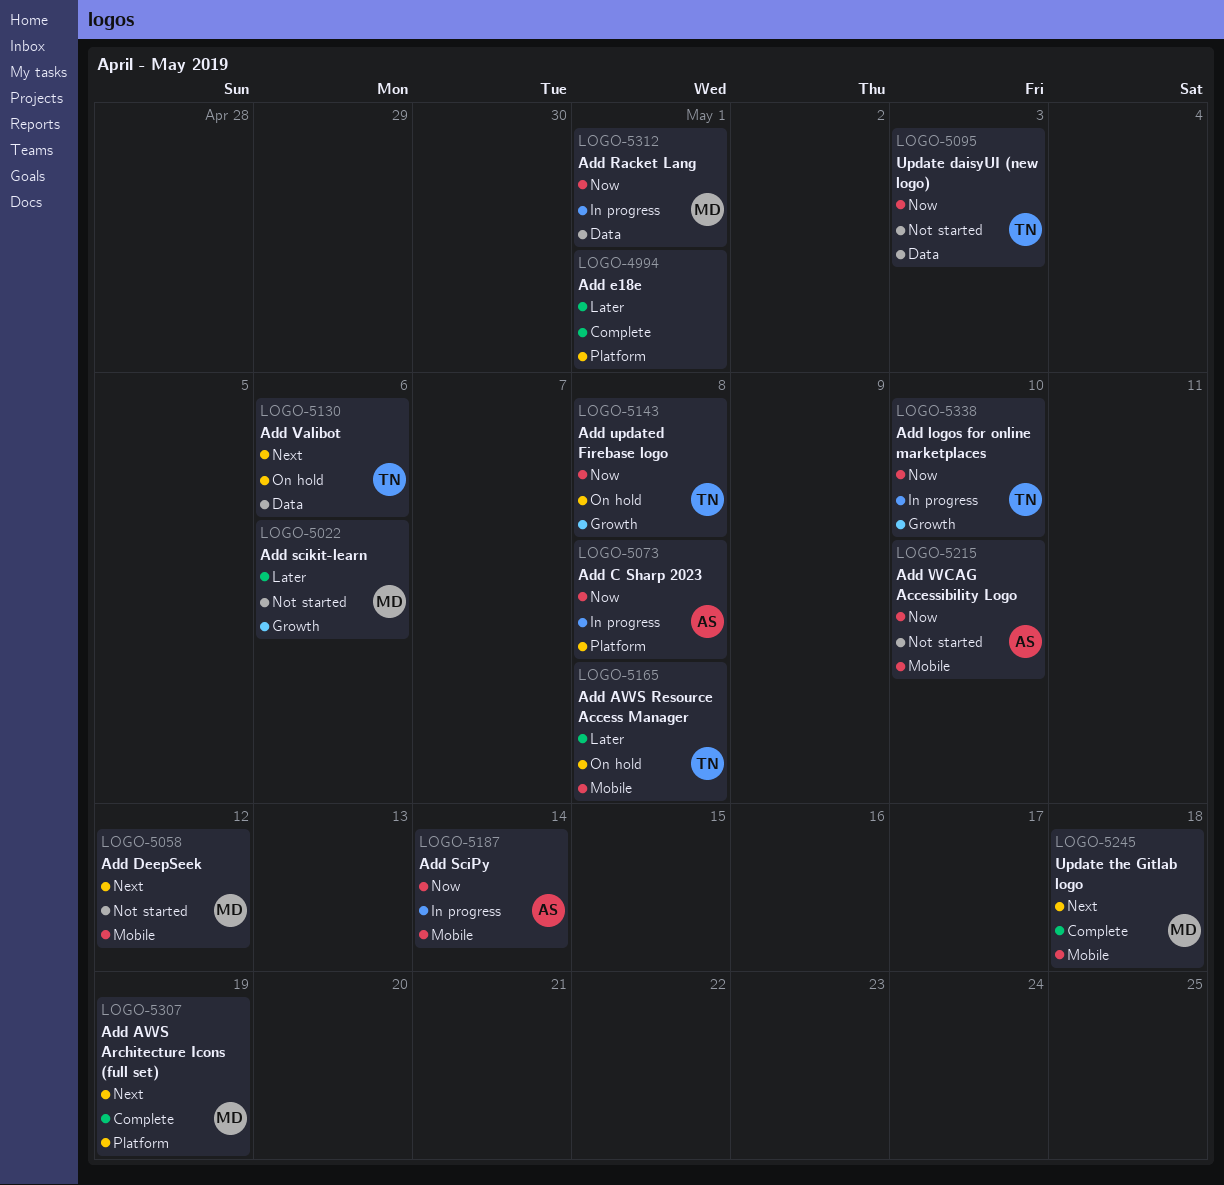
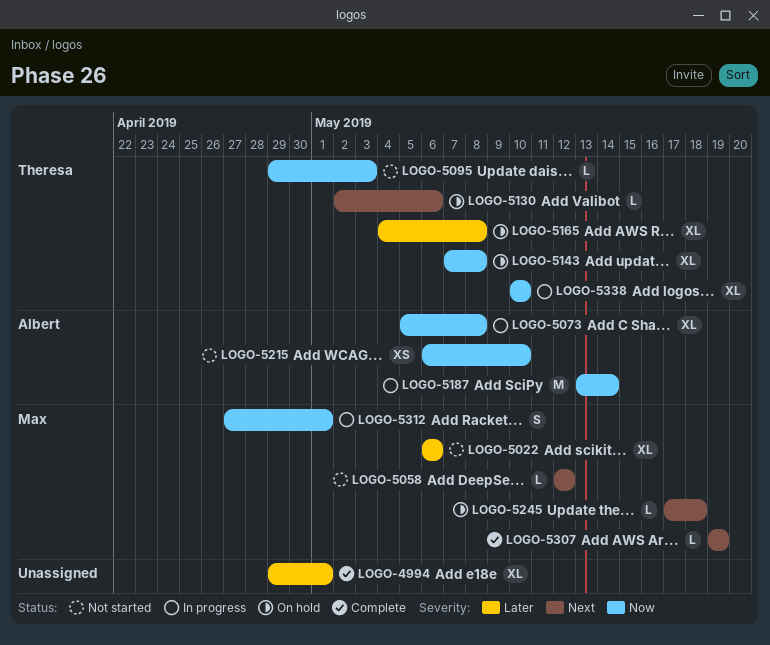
LOGO-5245, status: Complete -> On hold

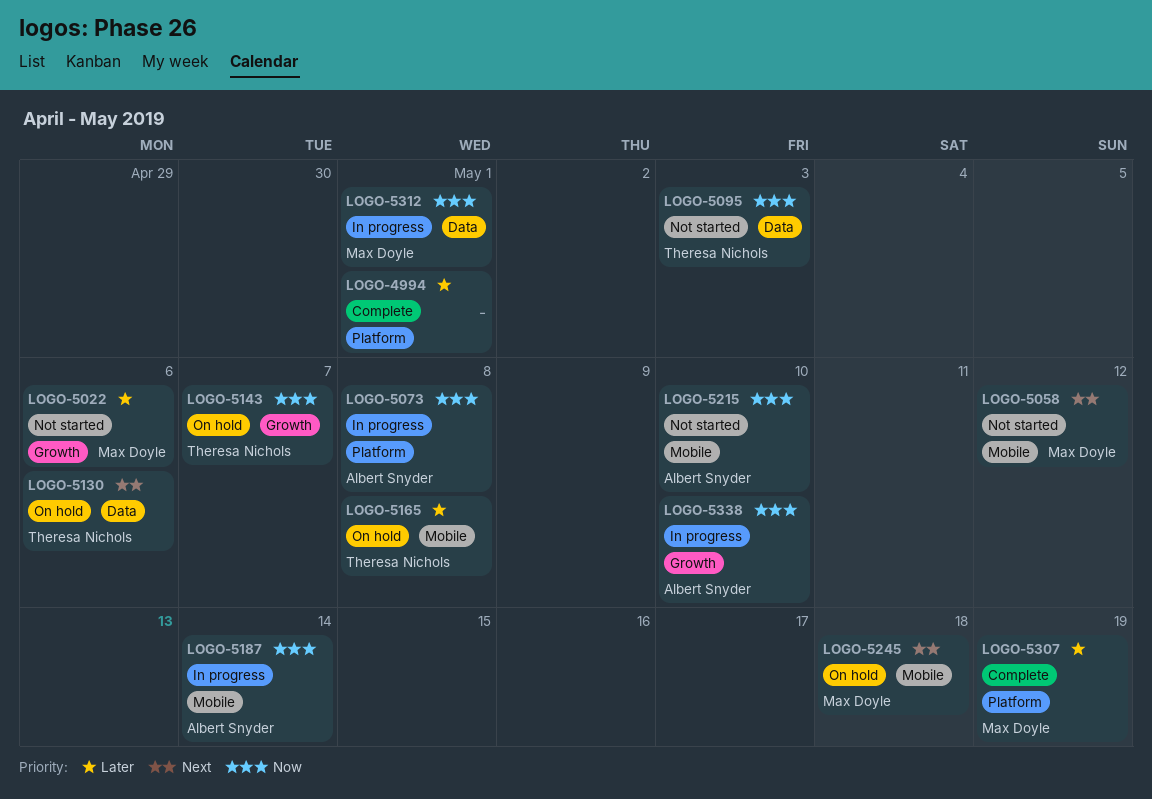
LOGO-5143, due: May 8 -> May 7
LOGO-5307, priority: Next -> Later
LOGO-5338, owner: Theresa Nichols -> Albert Snyder

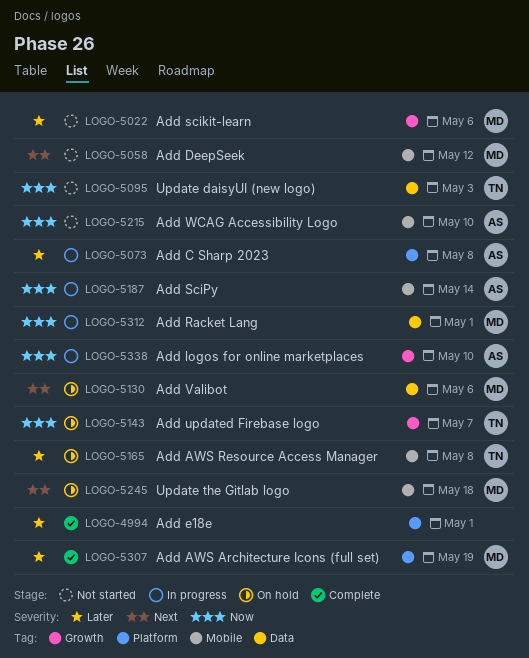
LOGO-5073, priority: Now -> Later
LOGO-5130, owner: Theresa Nichols -> Max Doyle

